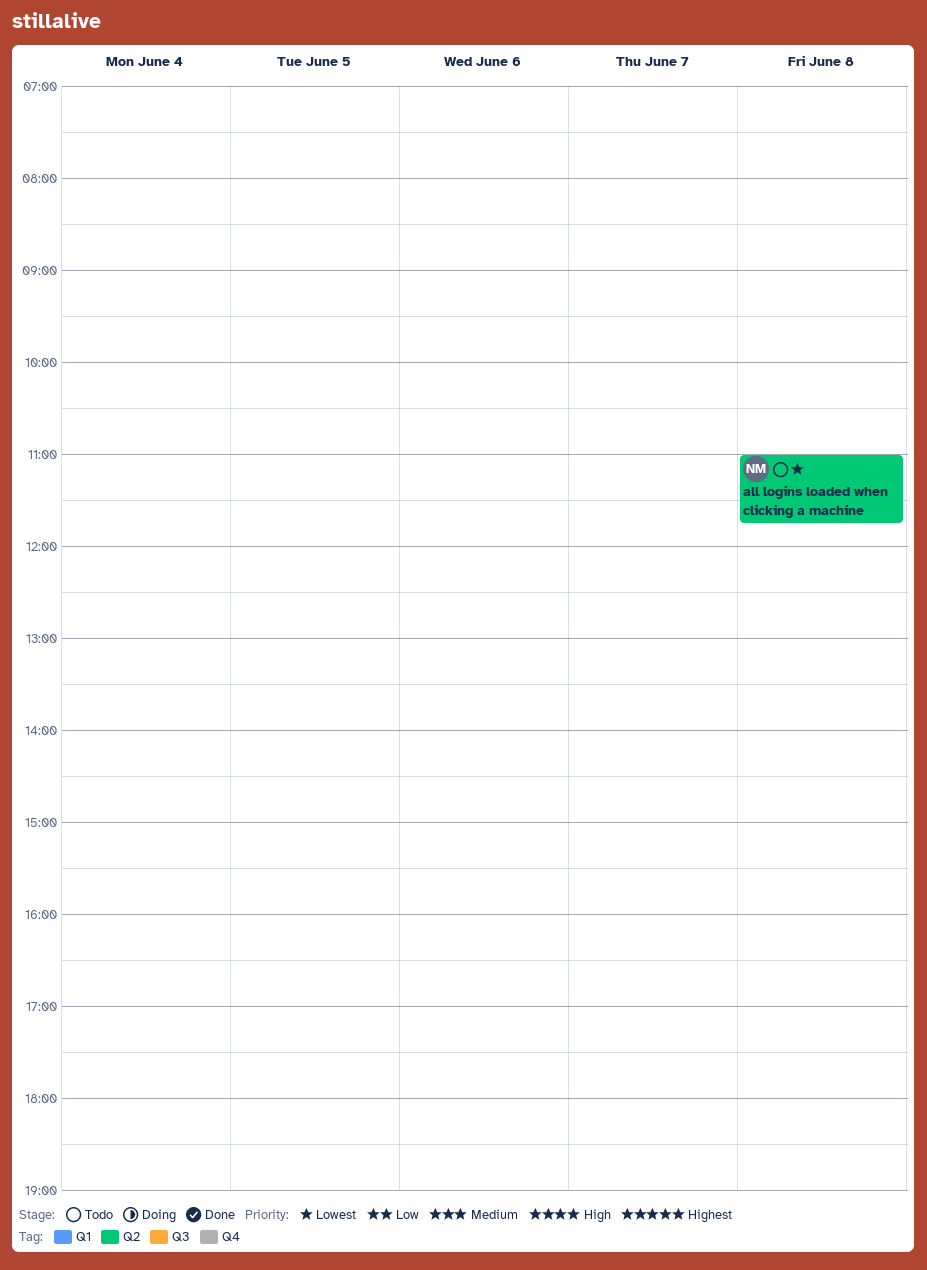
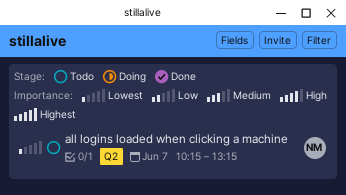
all logins loaded when clicking a machine, day: Jun 8 -> Jun 7
all logins loaded when clicking a machine, begins: 11:00 -> 10:15
all logins loaded when clicking a machine, ends: 11:45 -> 13:15

